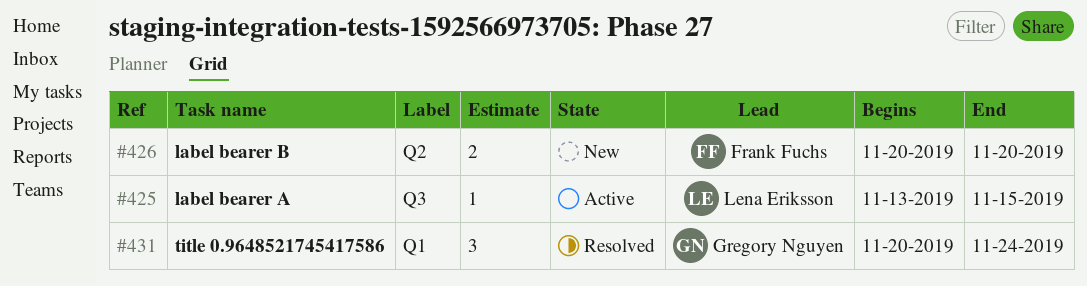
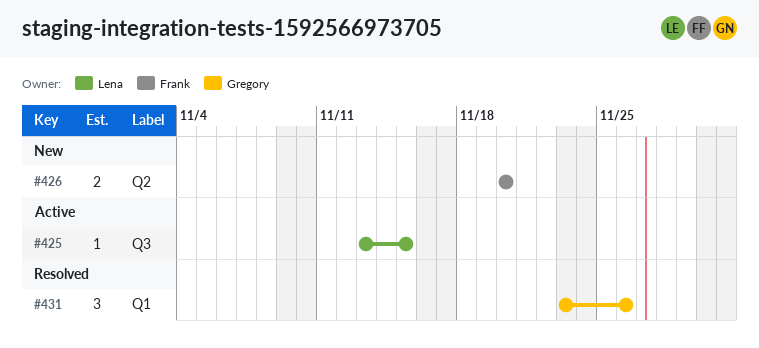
#431, start: Nov 20 -> Nov 23
#431, due: Nov 24 -> Nov 26

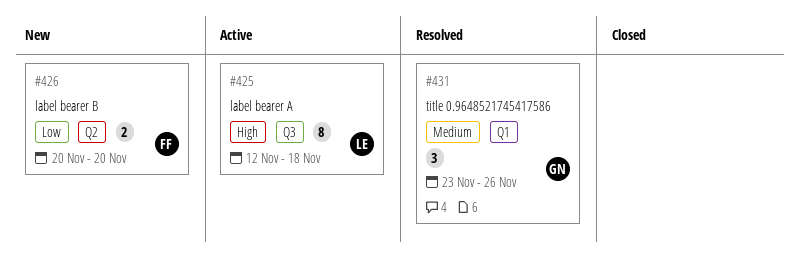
#425, estimate: 1 -> 8
#425, start: Nov 13 -> Nov 12
#425, due: Nov 15 -> Nov 18

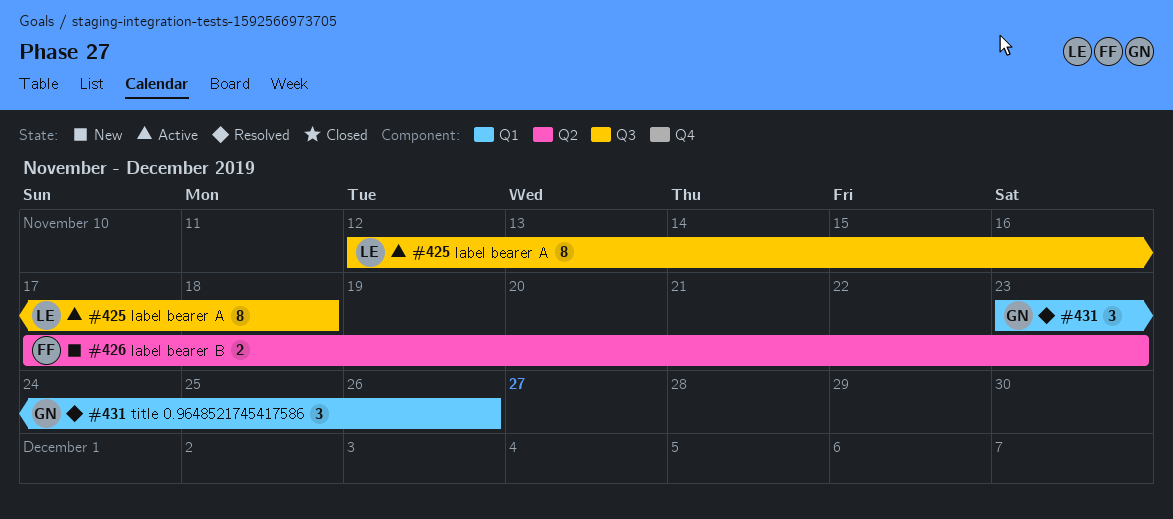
#426, start: Nov 20 -> Nov 17
#426, due: Nov 20 -> Nov 23

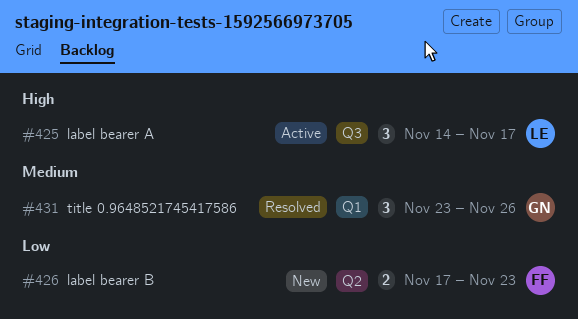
#425, estimate: 8 -> 3
#425, start: Nov 12 -> Nov 14
#425, due: Nov 18 -> Nov 17

